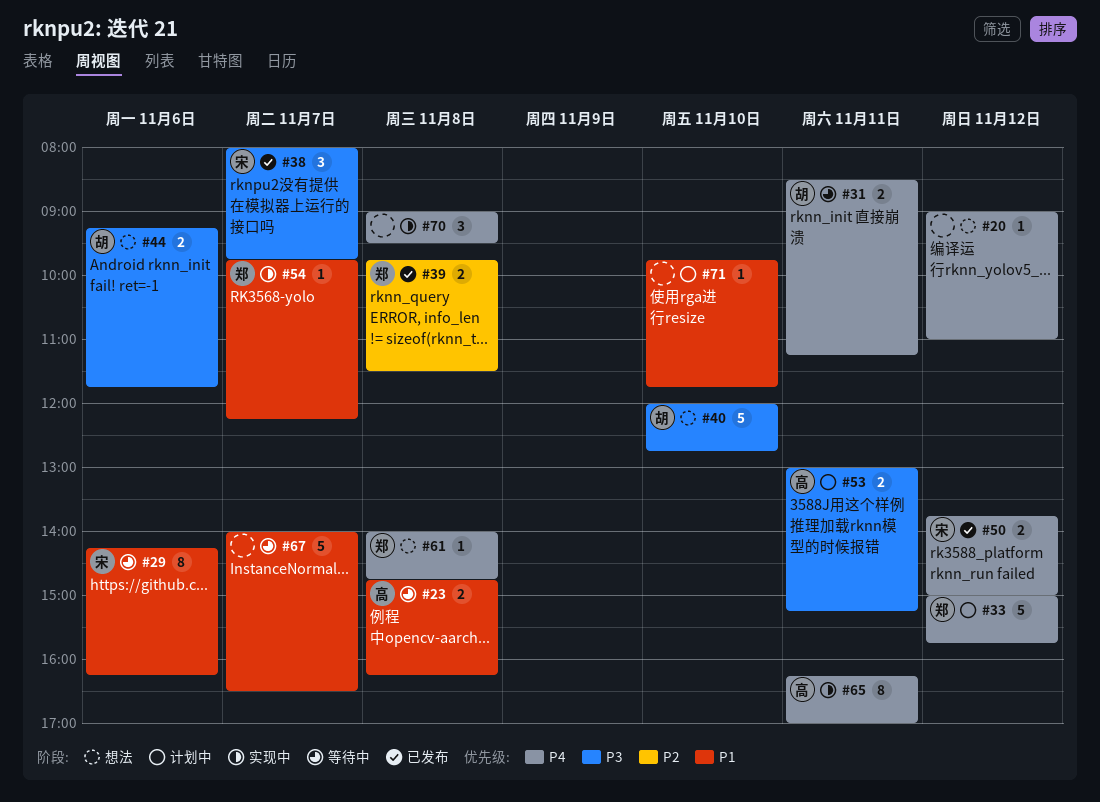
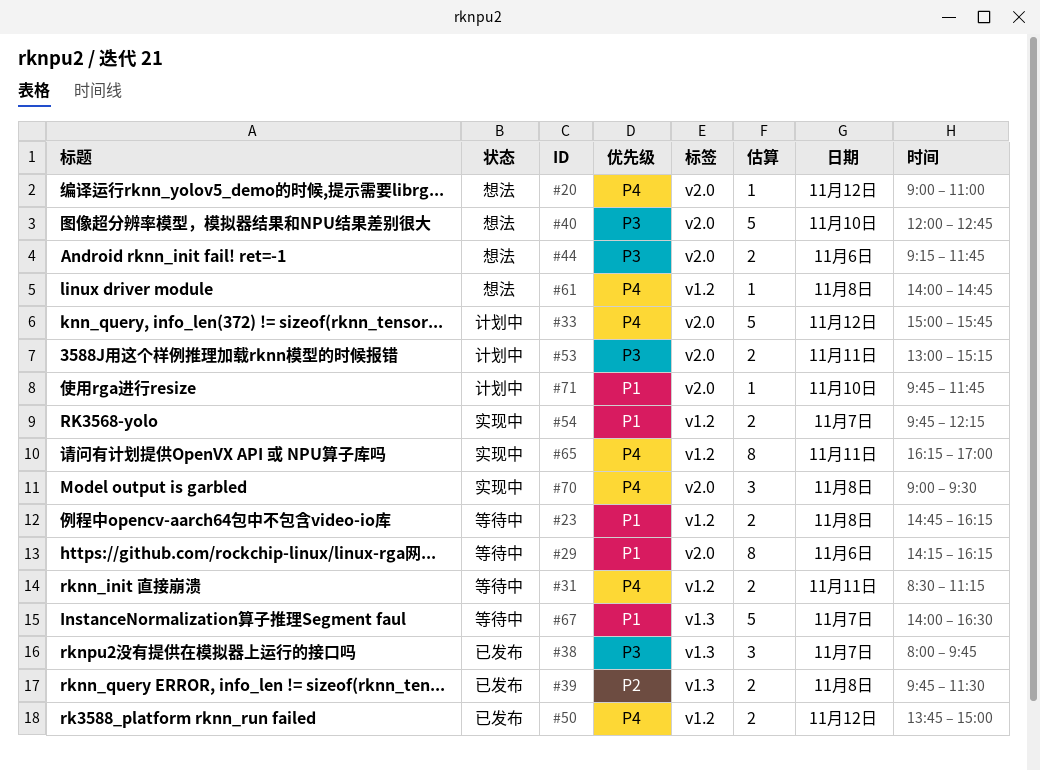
#54, estimate: 1 -> 2

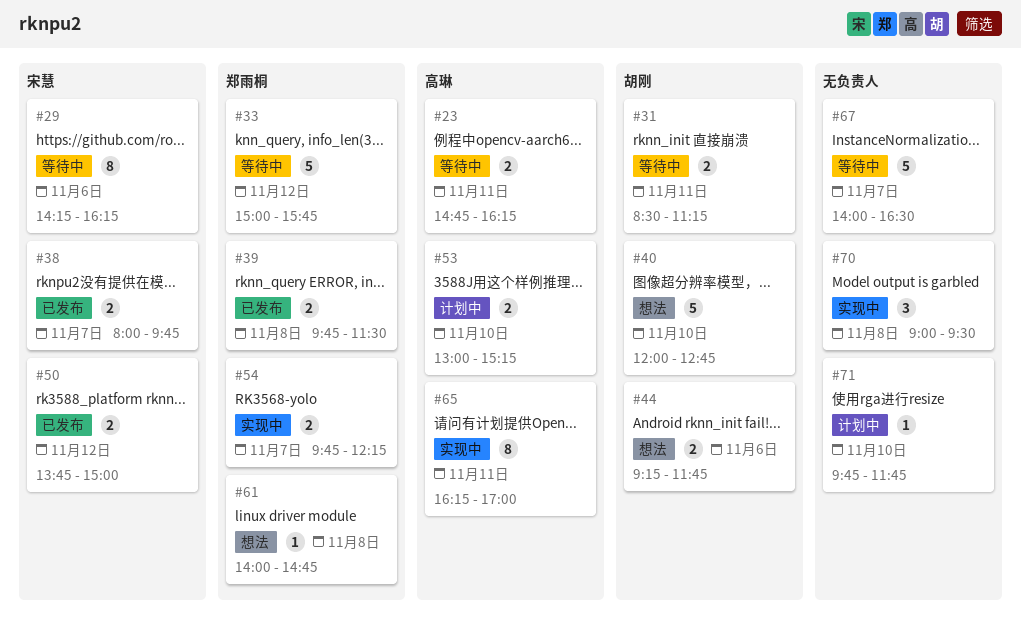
#20: present -> none
#23, day: Nov 8 -> Nov 11
#33, status: 计划中 -> 等待中
#38, estimate: 3 -> 2
#53, day: Nov 11 -> Nov 10

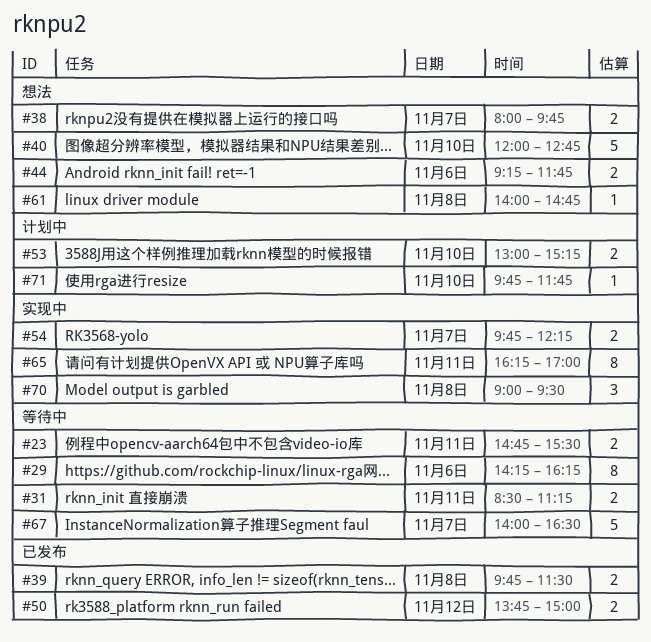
#23, ends: 16:15 -> 15:30
#33: present -> none
#38, status: 已发布 -> 想法

